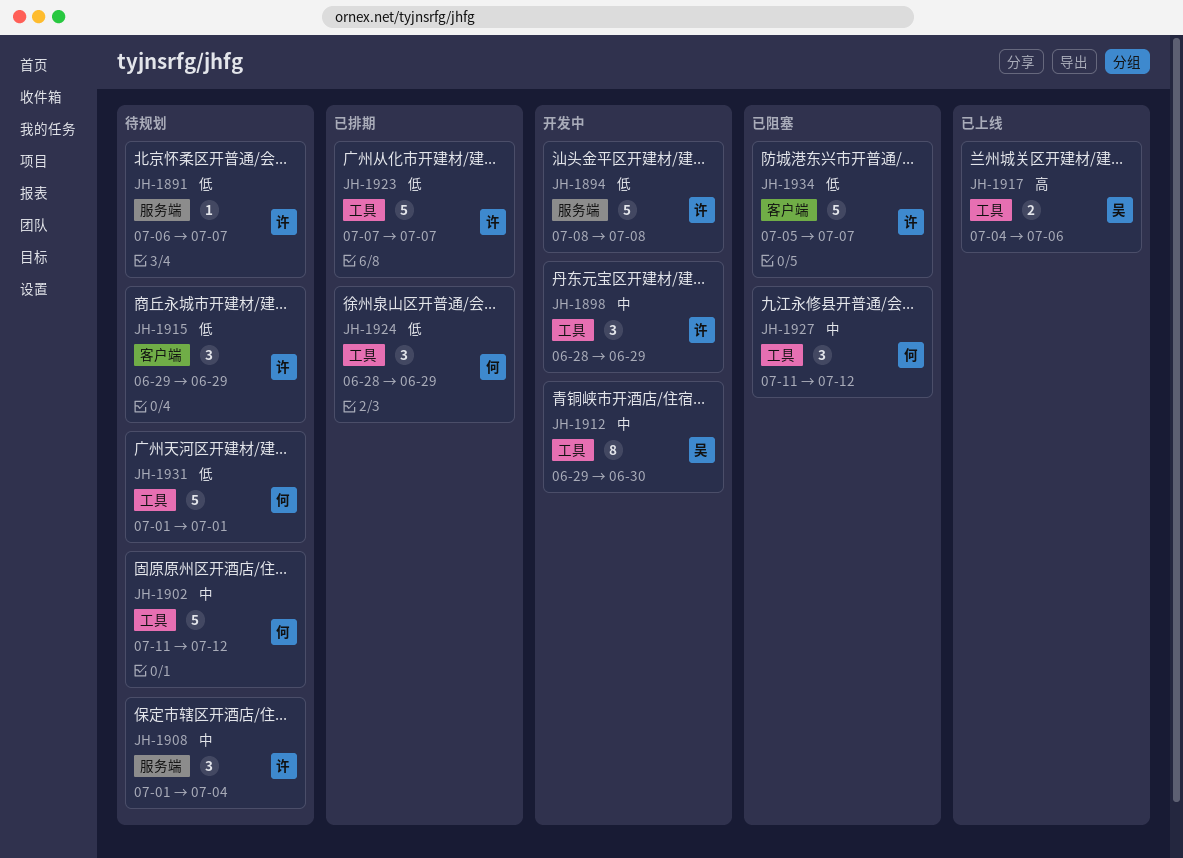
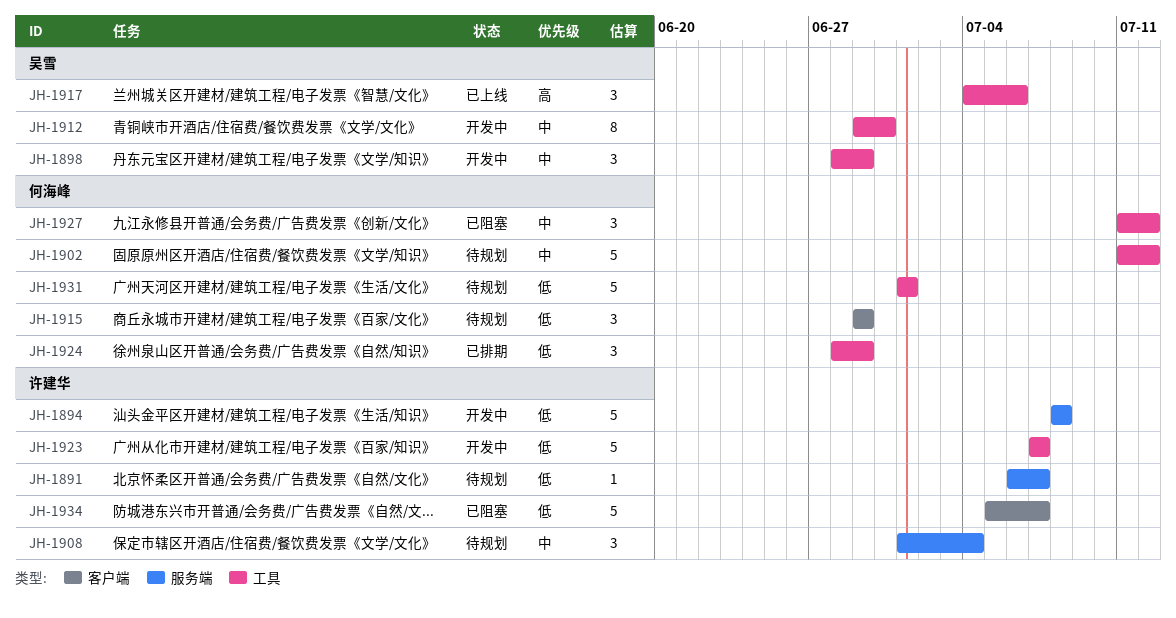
JH-1898, owner: 许建华 -> 吴雪
JH-1915, owner: 许建华 -> 何海峰
JH-1917, estimate: 2 -> 3
JH-1923, status: 已排期 -> 开发中

